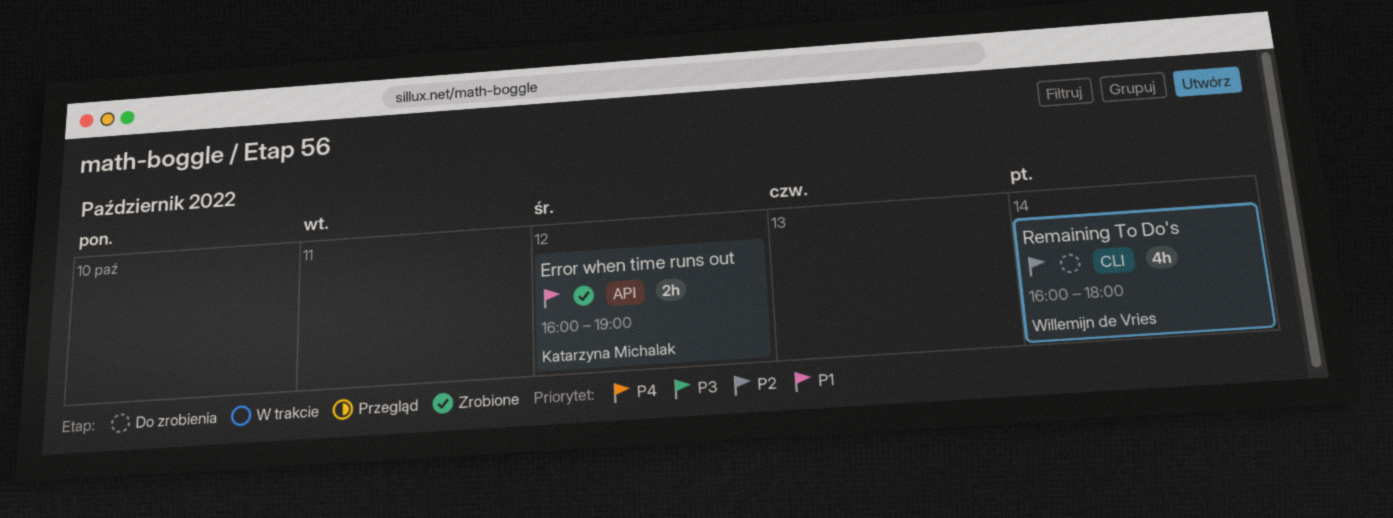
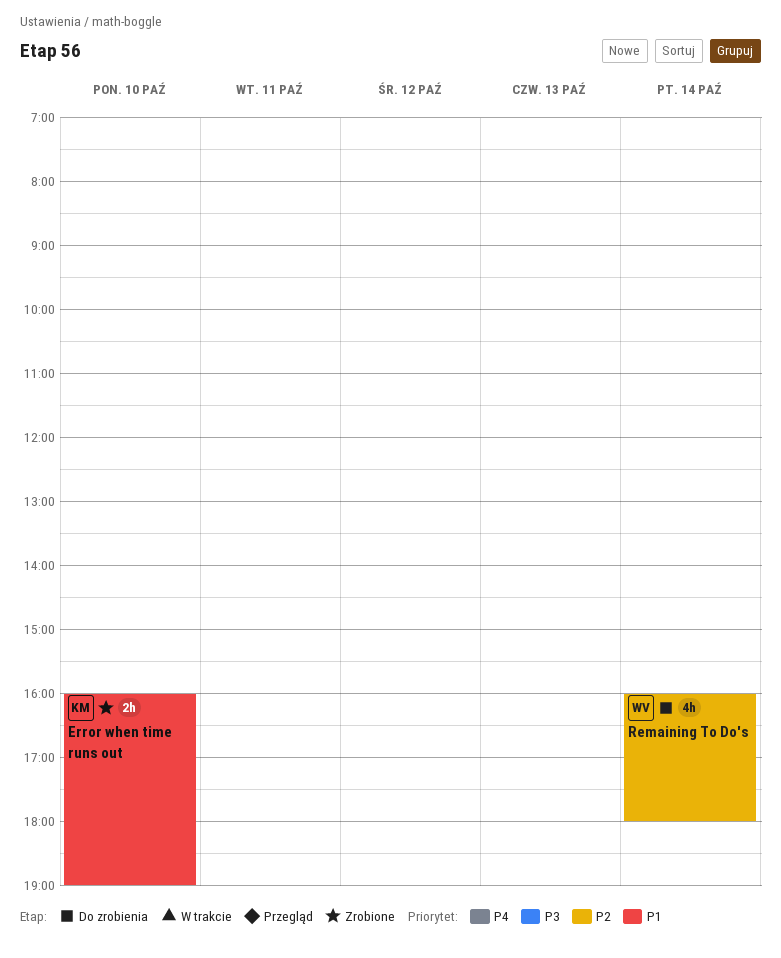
Error when time runs out, day: Oct 12 -> Oct 10

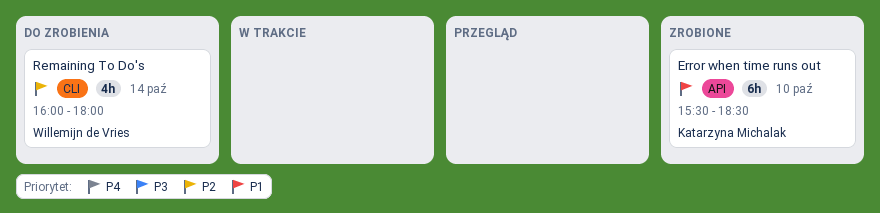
Error when time runs out, estimate: 2h -> 6h
Error when time runs out, begins: 16:00 -> 15:30
Error when time runs out, ends: 19:00 -> 18:30

